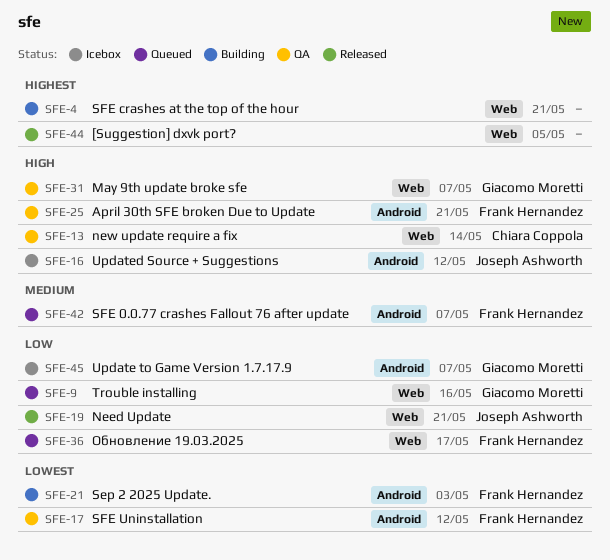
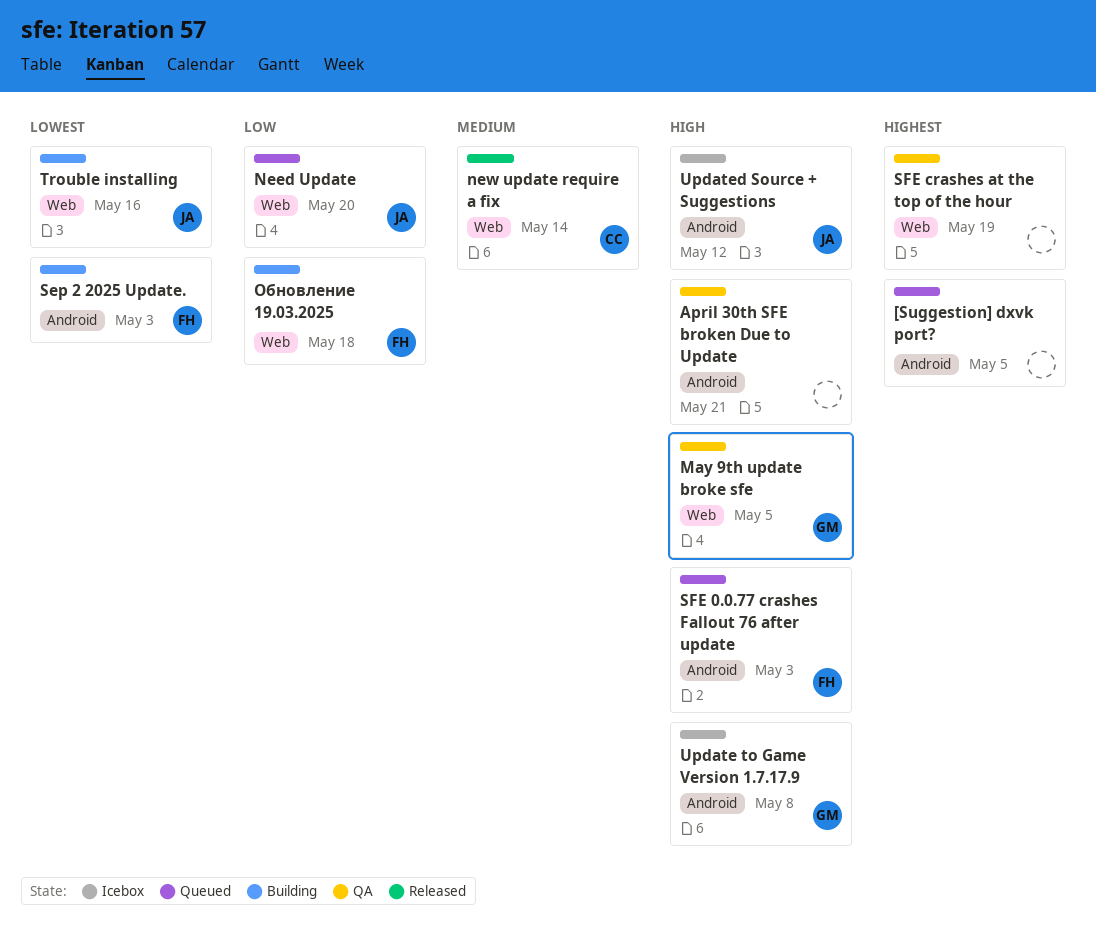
[Suggestion] dxvk port?, status: Released -> Queued
[Suggestion] dxvk port?, label: Web -> Android
April 30th SFE broken Due to Update, owner: Frank Hernandez -> none
May 9th update broke sfe, due: May 7 -> May 5
Need Update, status: Released -> Queued
Need Update, due: May 21 -> May 20
new update require a fix, status: QA -> Released
new update require a fix, priority: High -> Medium
SFE 0.0.77 crashes Fallout 76 after update, priority: Medium -> High
SFE 0.0.77 crashes Fallout 76 after update, due: May 7 -> May 3
SFE crashes at the top of the hour, status: Building -> QA
SFE crashes at the top of the hour, due: May 21 -> May 19
SFE Uninstallation: present -> none
Trouble installing, status: Queued -> Building
Trouble installing, owner: Giacomo Moretti -> Joseph Ashworth
Trouble installing, priority: Low -> Lowest
Update to Game Version 1.7.17.9, priority: Low -> High
Update to Game Version 1.7.17.9, due: May 7 -> May 8
Обновление 19.03.2025, status: Queued -> Building
Обновление 19.03.2025, due: May 17 -> May 18

